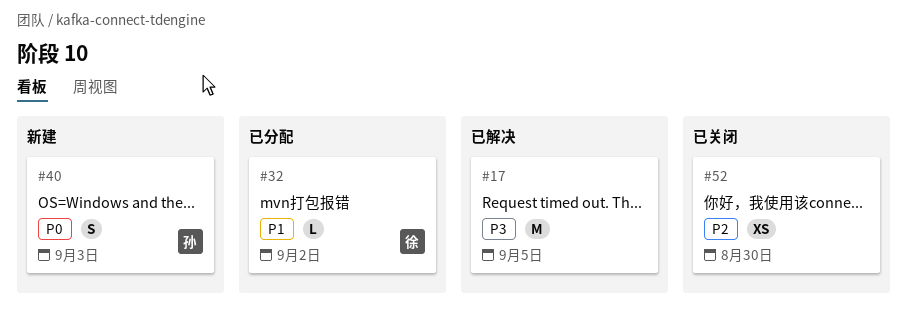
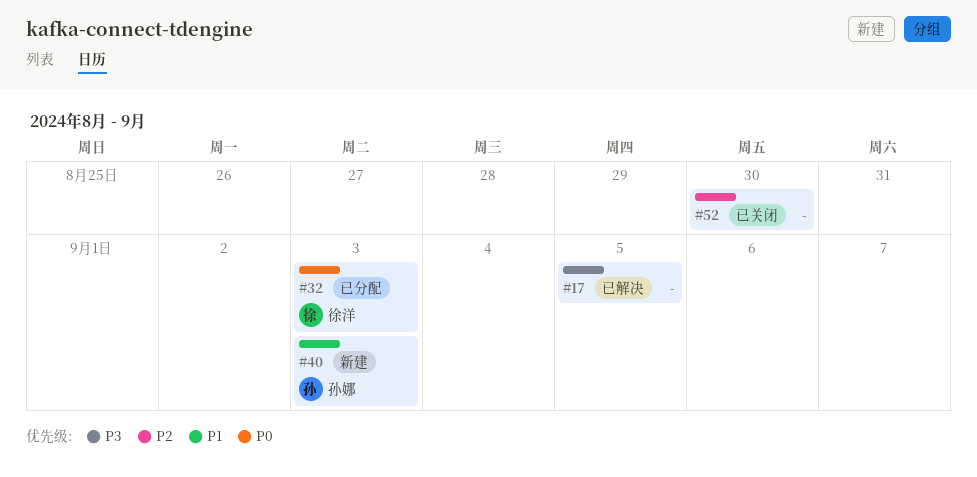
#32, priority: P1 -> P0
#32, due: Sep 2 -> Sep 3
#40, priority: P0 -> P1

